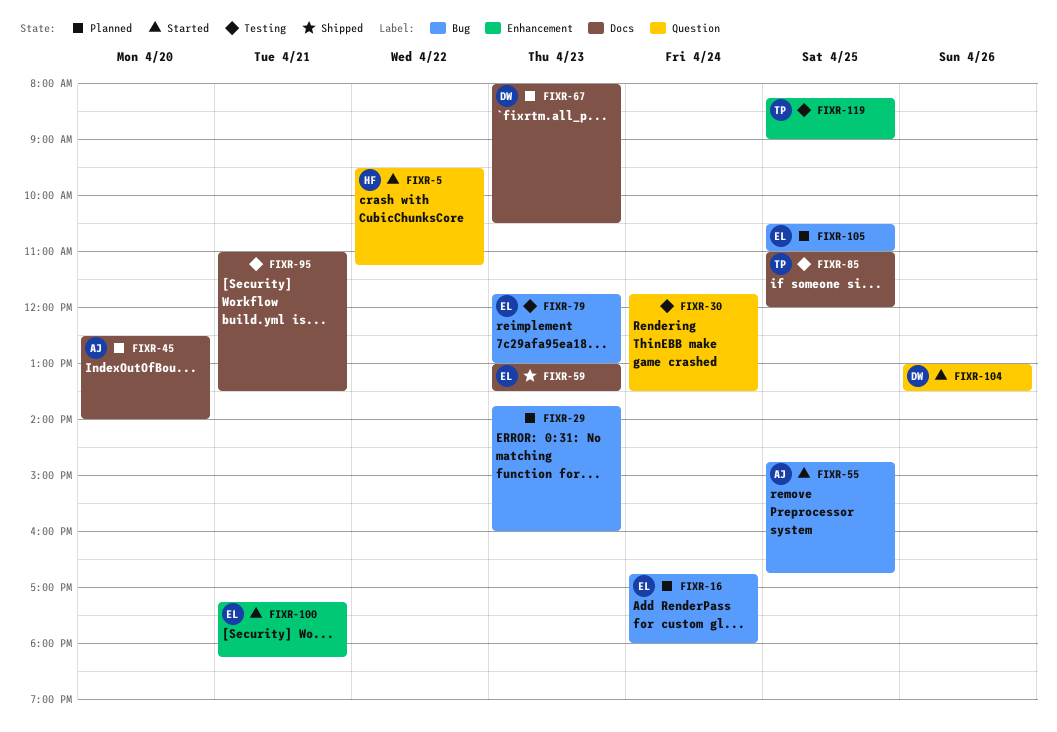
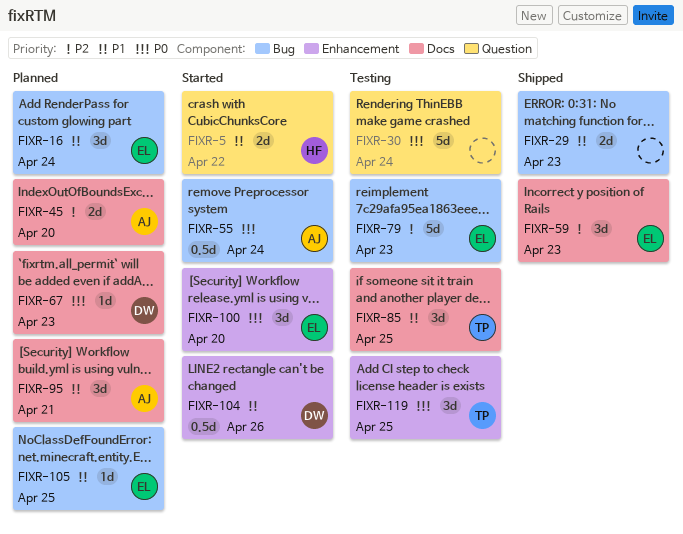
FIXR-29, status: Planned -> Shipped
FIXR-55, day: Apr 25 -> Apr 24
FIXR-95, status: Testing -> Planned
FIXR-95, owner: none -> AJ
FIXR-100, day: Apr 21 -> Apr 20
FIXR-104, label: Question -> Enhancement

